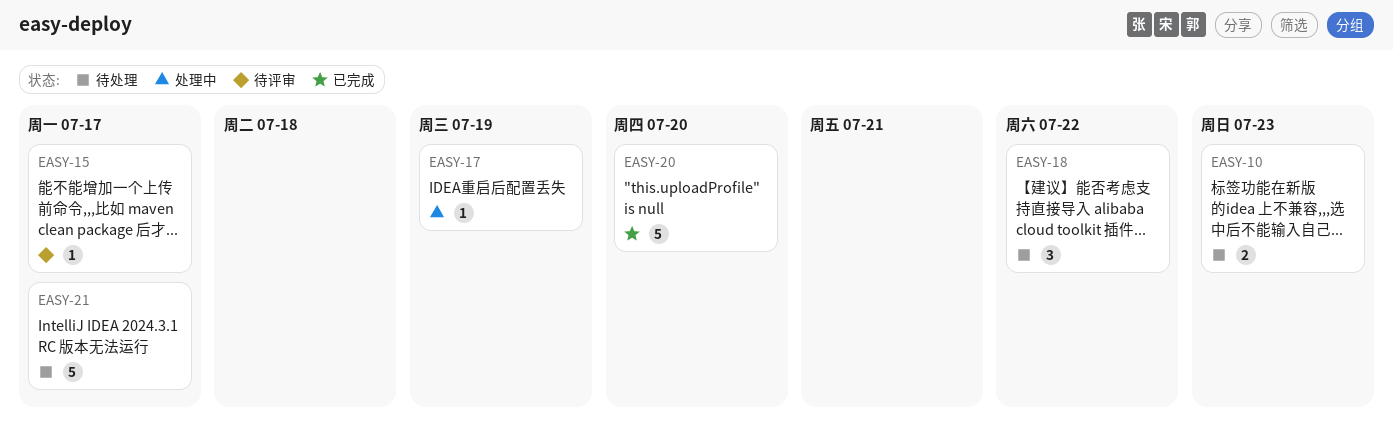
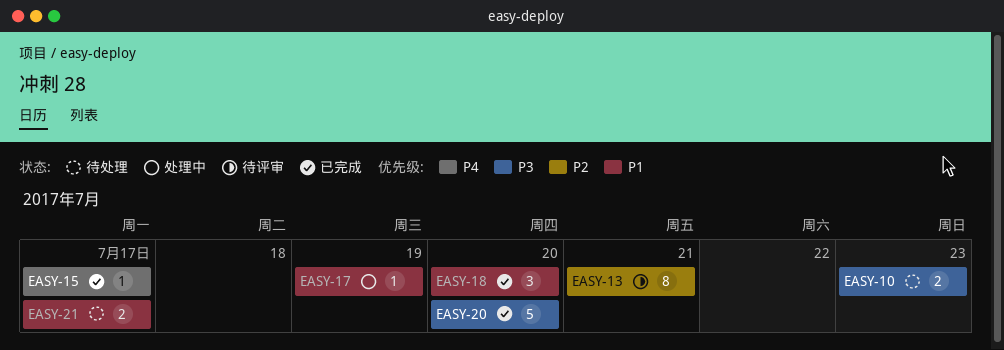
EASY-13: none -> present
EASY-15, status: 待评审 -> 已完成
EASY-18, status: 待处理 -> 已完成
EASY-18, due: Jul 22 -> Jul 20
EASY-21, estimate: 5 -> 2

